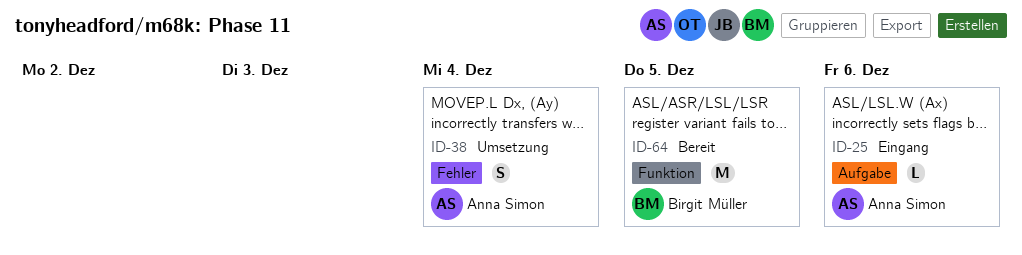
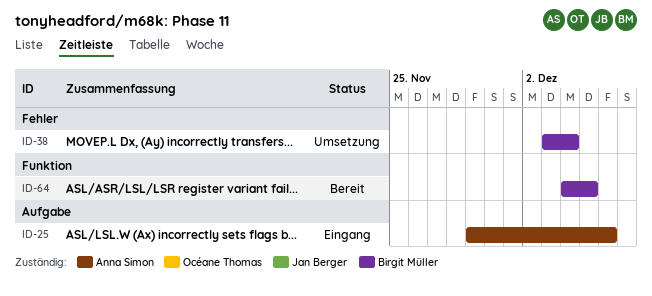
ID-38, owner: Anna Simon -> Birgit Müller

